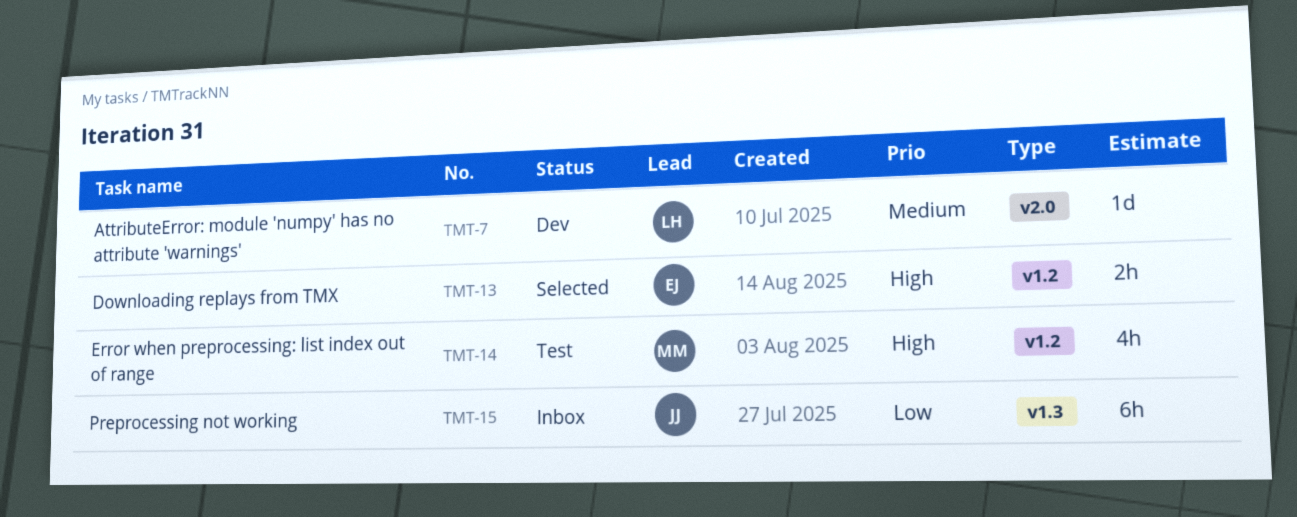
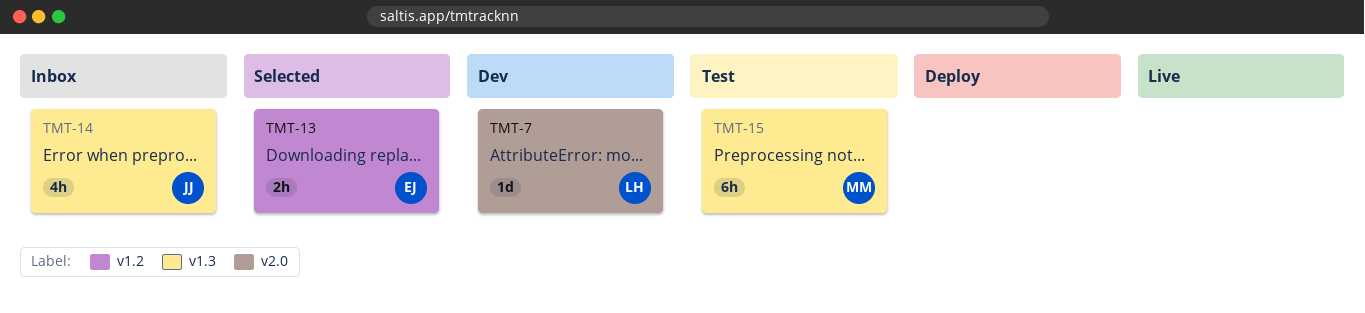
TMT-14, status: Test -> Inbox
TMT-14, owner: MM -> JJ
TMT-14, label: v1.2 -> v1.3
TMT-15, status: Inbox -> Test
TMT-15, owner: JJ -> MM

